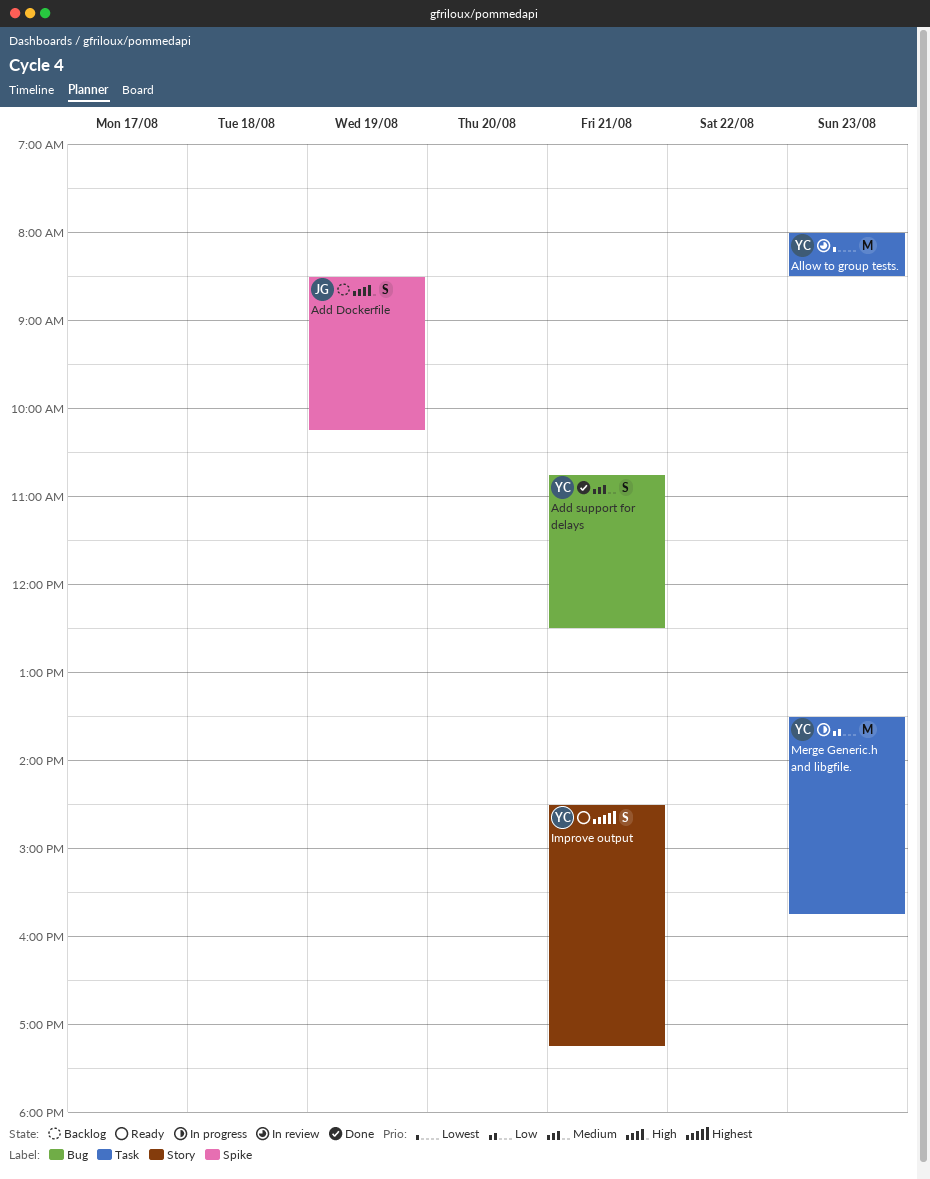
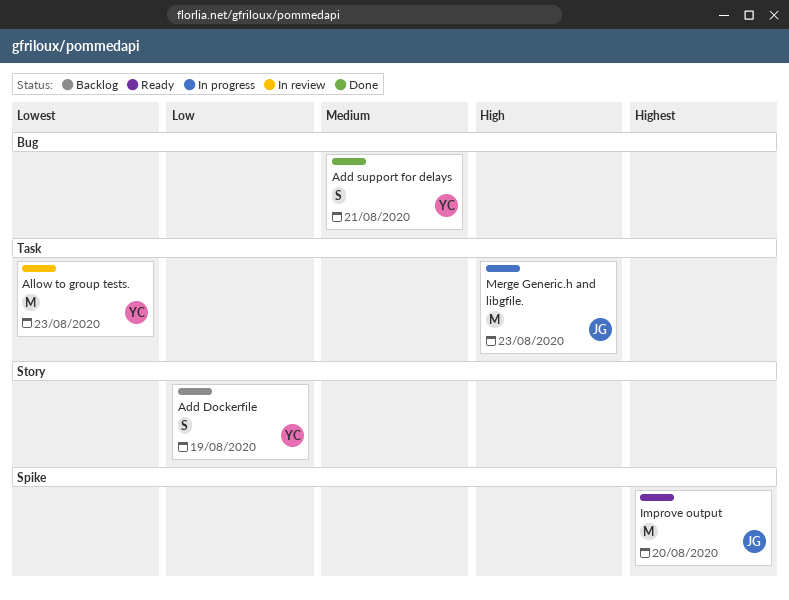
Add Dockerfile, owner: JG -> YC
Add Dockerfile, priority: High -> Low
Add Dockerfile, label: Spike -> Story
Improve output, owner: YC -> JG
Improve output, label: Story -> Spike
Improve output, estimate: S -> M
Improve output, day: Aug 21 -> Aug 20
Merge Generic.h and libgfile., owner: YC -> JG
Merge Generic.h and libgfile., priority: Low -> High

